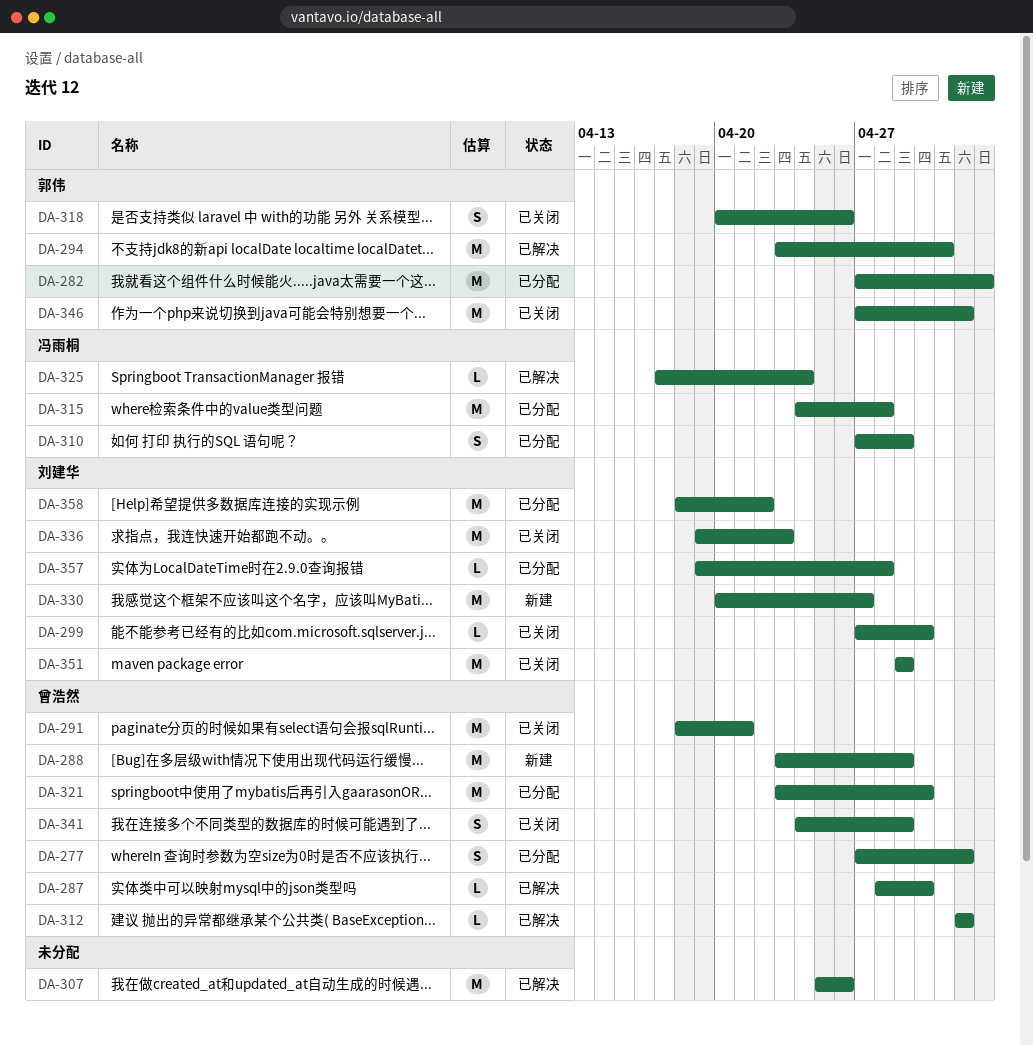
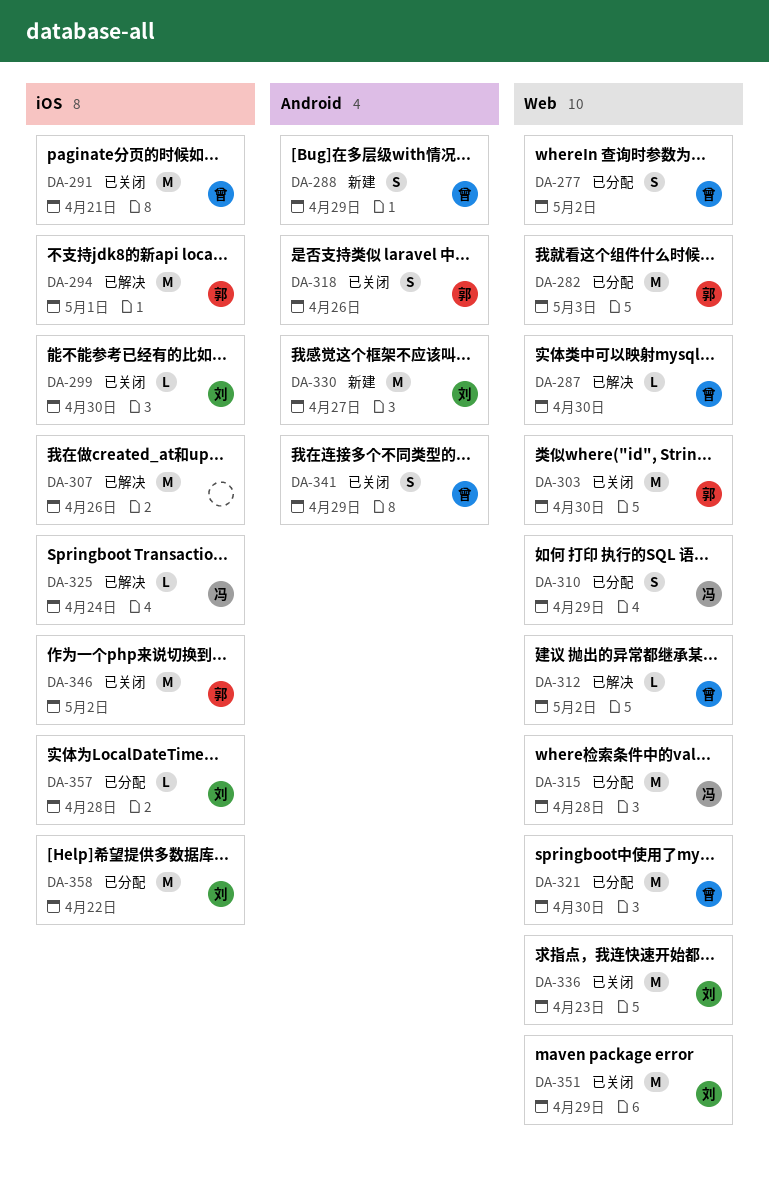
DA-288, estimate: M -> S
DA-303: none -> present

